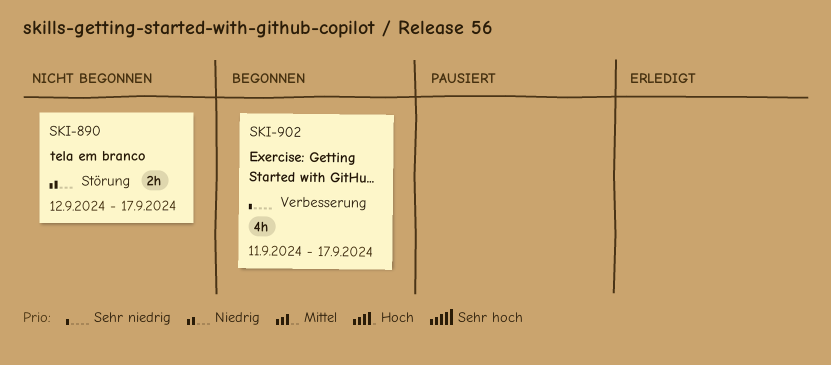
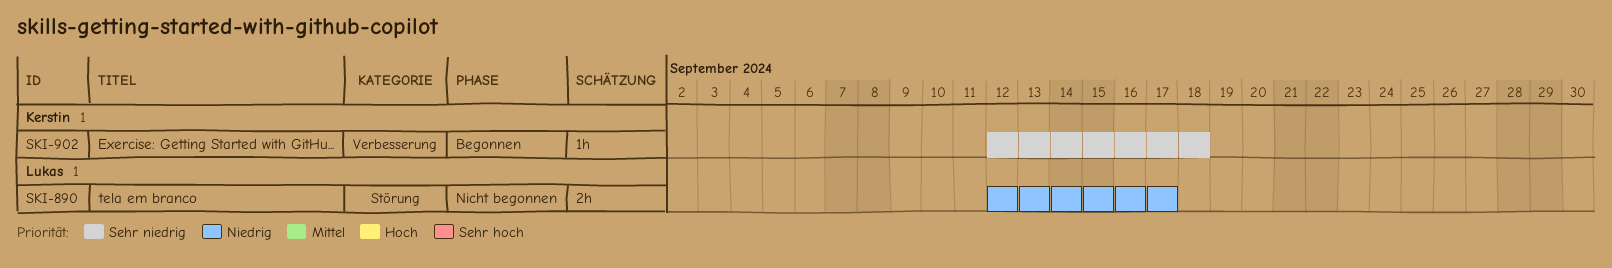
SKI-902, estimate: 4h -> 1h
SKI-902, start: Sep 11 -> Sep 12
SKI-902, due: Sep 17 -> Sep 18

